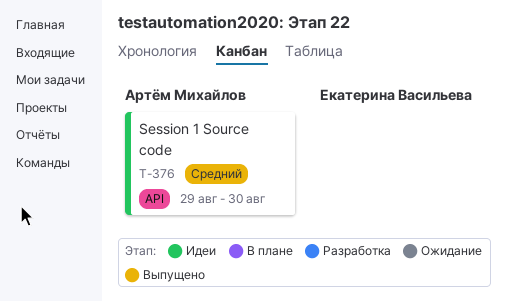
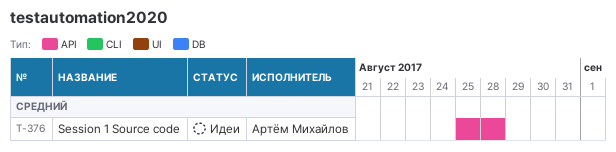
T-376, start: Aug 29 -> Aug 25
T-376, due: Aug 30 -> Aug 28

